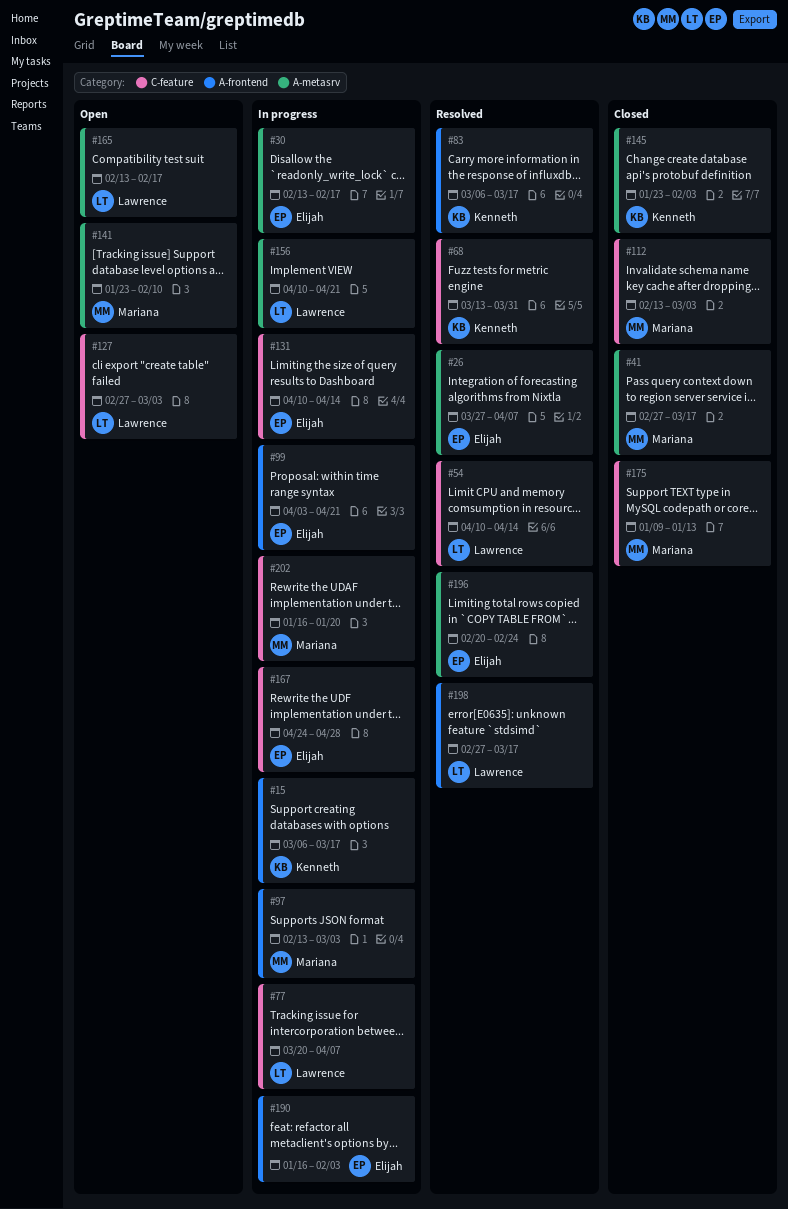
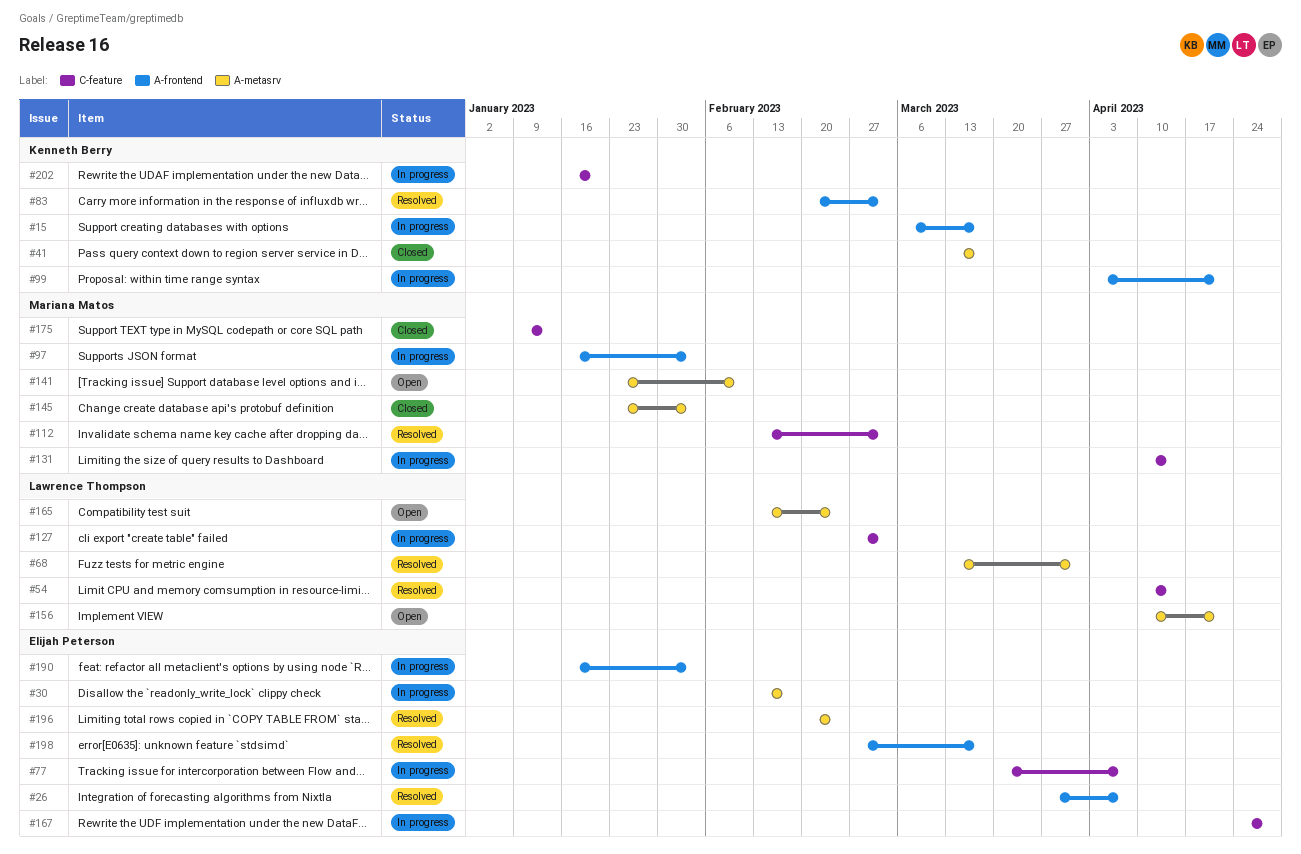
#26, label: A-metasrv -> A-frontend
#41, owner: Mariana Matos -> Kenneth Berry
#41, start: Feb 27 -> Mar 13
#68, owner: Kenneth Berry -> Lawrence Thompson
#68, label: C-feature -> A-metasrv
#77, owner: Lawrence Thompson -> Elijah Peterson
#83, start: Mar 6 -> Feb 20
#83, due: Mar 17 -> Mar 3
#97, start: Feb 13 -> Jan 16
#97, due: Mar 3 -> Feb 3
#99, owner: Elijah Peterson -> Kenneth Berry
#112, status: Closed -> Resolved
#127, status: Open -> In progress
#131, owner: Elijah Peterson -> Mariana Matos
#145, owner: Kenneth Berry -> Mariana Matos
#156, status: In progress -> Open
#165, due: Feb 17 -> Feb 24
#198, owner: Lawrence Thompson -> Elijah Peterson
#202, owner: Mariana Matos -> Kenneth Berry

